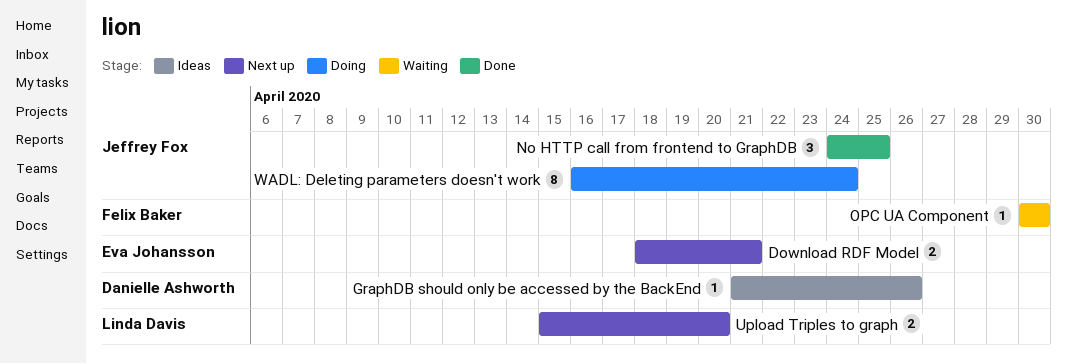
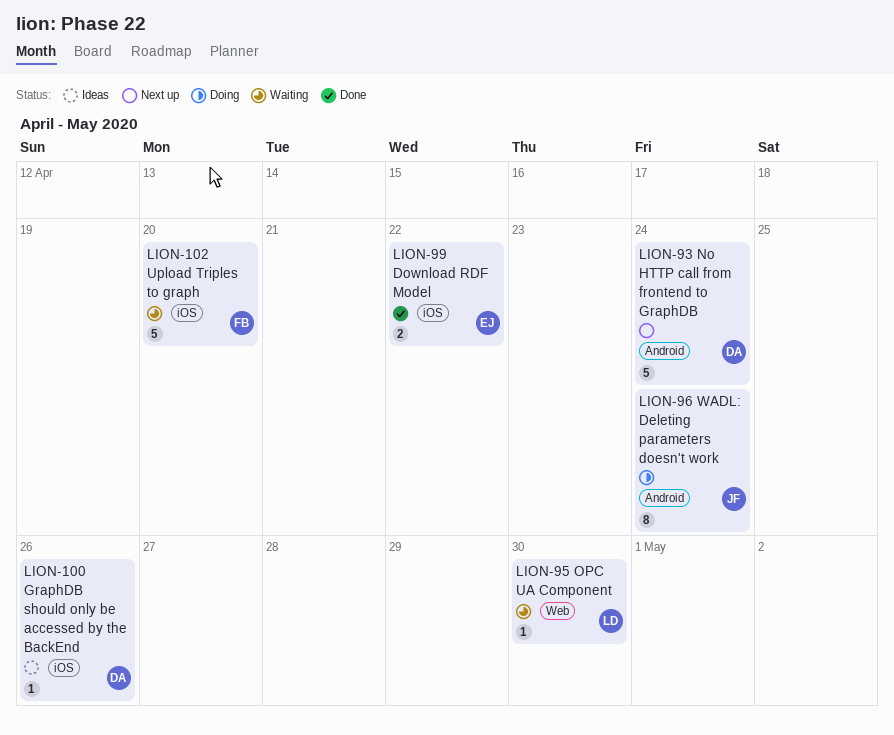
Download RDF Model, status: Next up -> Done
Download RDF Model, due: Apr 21 -> Apr 22
No HTTP call from frontend to GraphDB, status: Done -> Next up
No HTTP call from frontend to GraphDB, owner: Jeffrey Fox -> Danielle Ashworth
No HTTP call from frontend to GraphDB, estimate: 3 -> 5
No HTTP call from frontend to GraphDB, due: Apr 25 -> Apr 24
OPC UA Component, owner: Felix Baker -> Linda Davis
Upload Triples to graph, status: Next up -> Waiting
Upload Triples to graph, owner: Linda Davis -> Felix Baker
Upload Triples to graph, estimate: 2 -> 5

